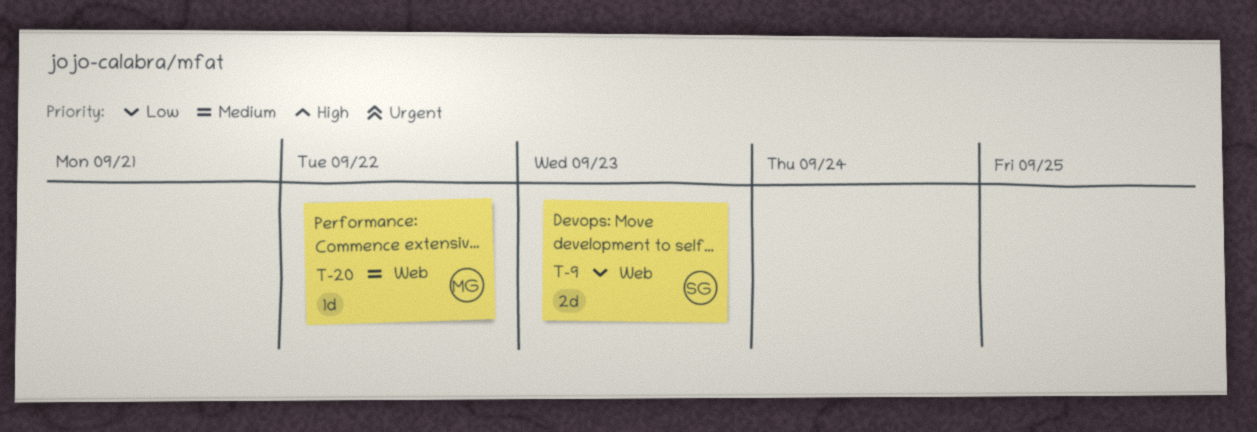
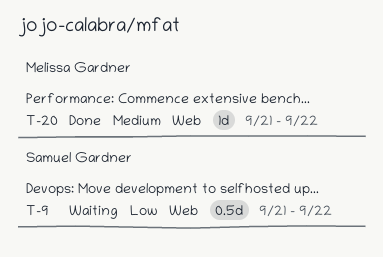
T-9, estimate: 2d -> 0.5d
T-9, due: Sep 23 -> Sep 22

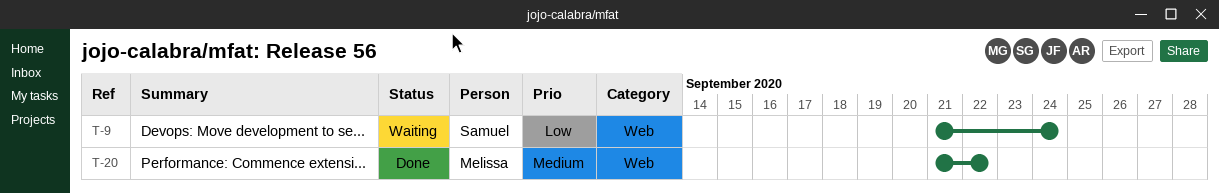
T-9, due: Sep 22 -> Sep 24

